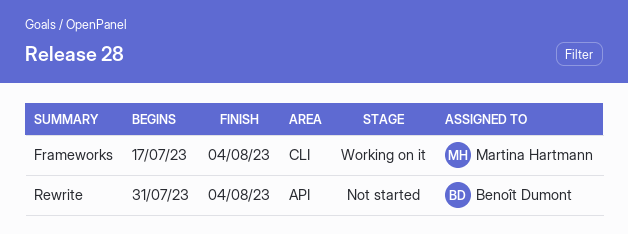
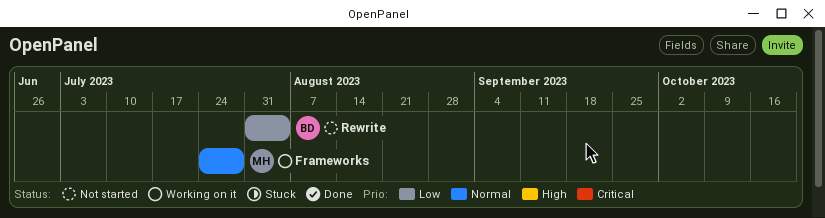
Frameworks, start: Jul 17 -> Jul 24
Frameworks, due: Aug 4 -> Jul 28

